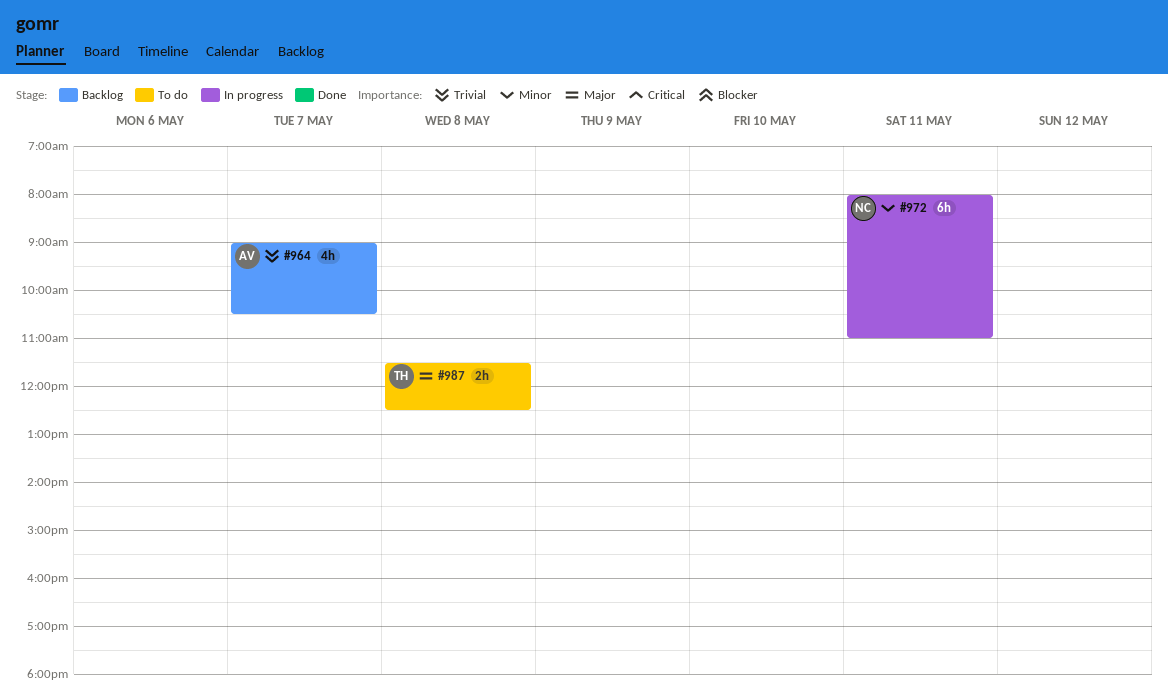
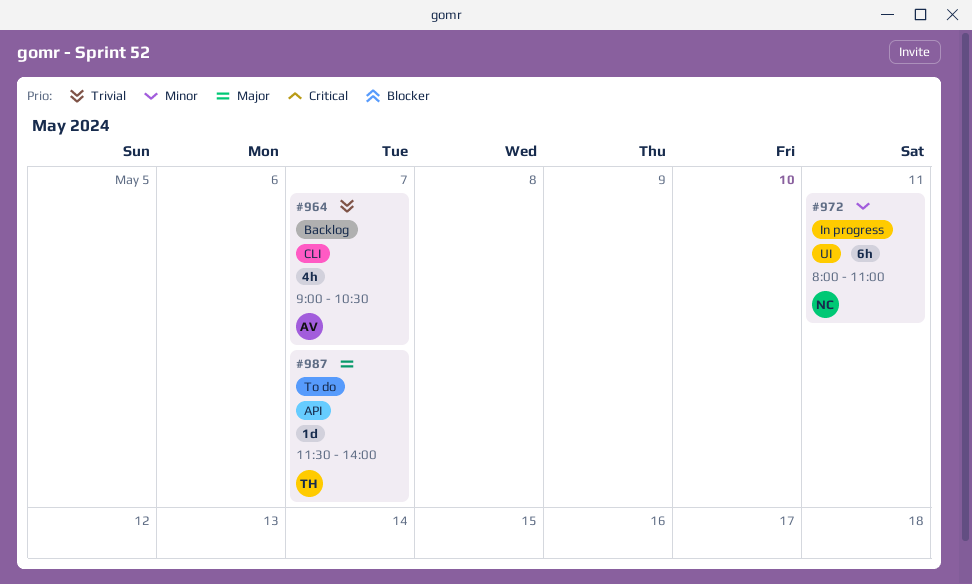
#987, estimate: 2h -> 1d
#987, day: May 8 -> May 7
#987, ends: 12:30 -> 14:00

